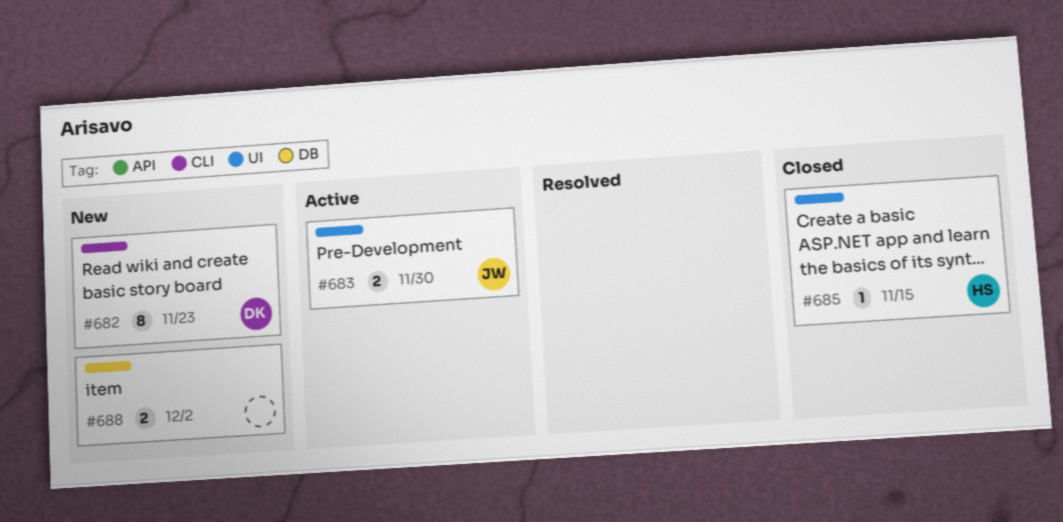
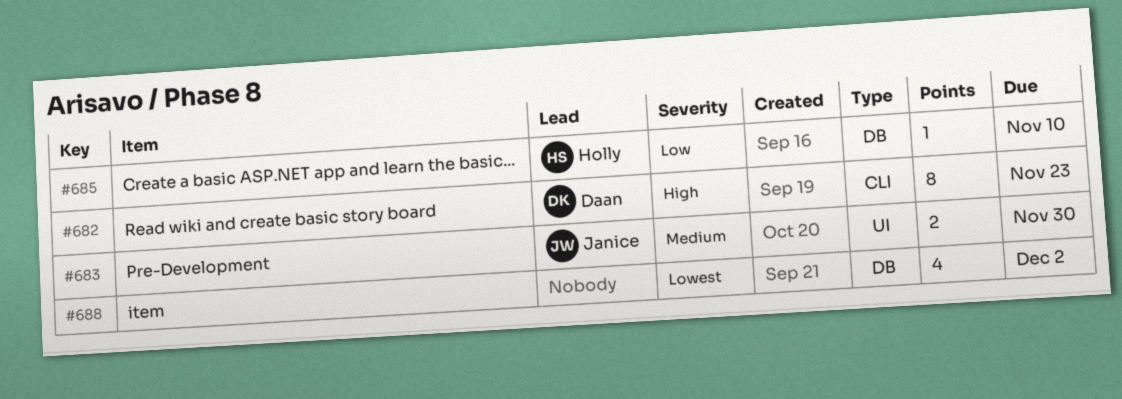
#685, label: UI -> DB
#685, due: Nov 15 -> Nov 10
#688, estimate: 2 -> 4

